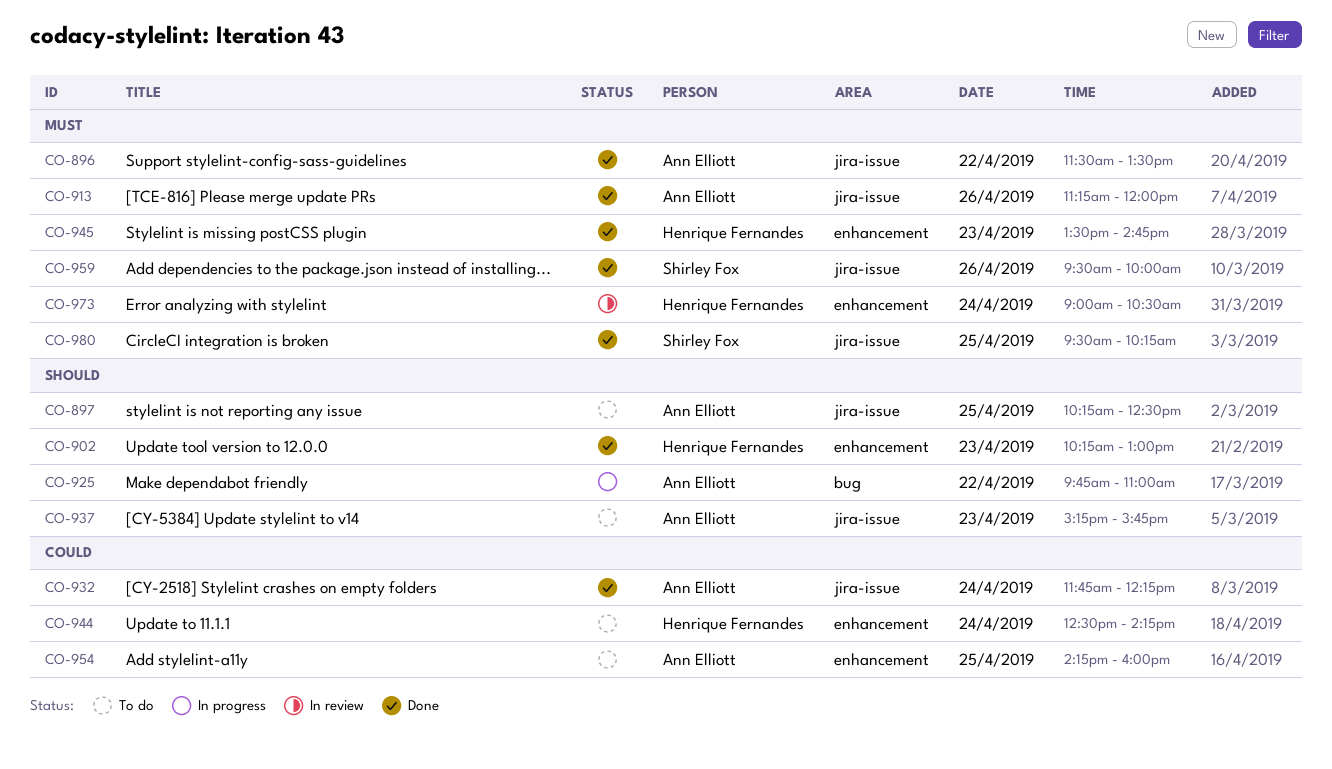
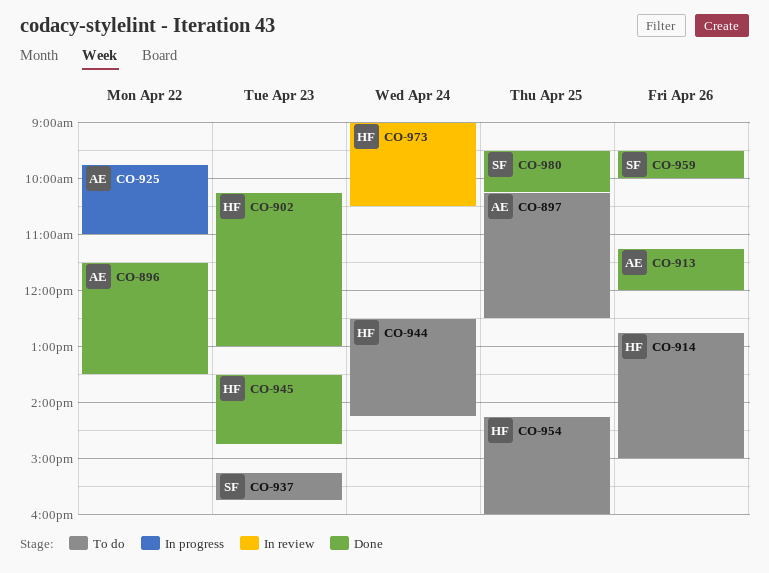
CO-914: none -> present
CO-932: present -> none
CO-937, owner: Ann Elliott -> Shirley Fox
CO-954, owner: Ann Elliott -> Henrique Fernandes

